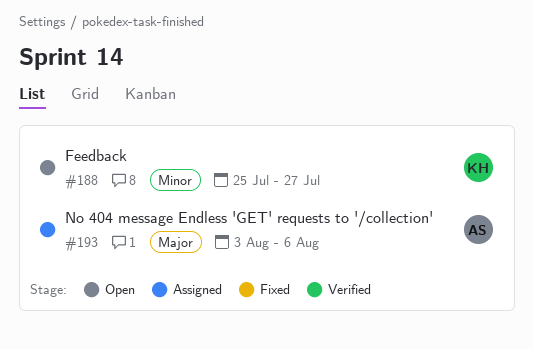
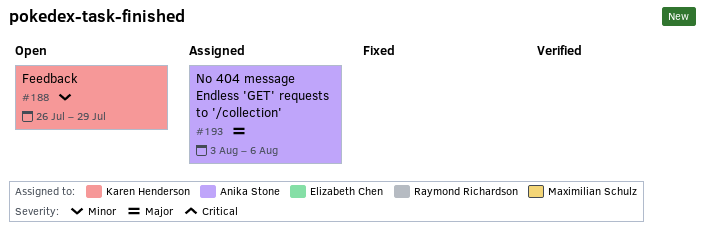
#188, start: Jul 25 -> Jul 26
#188, due: Jul 27 -> Jul 29

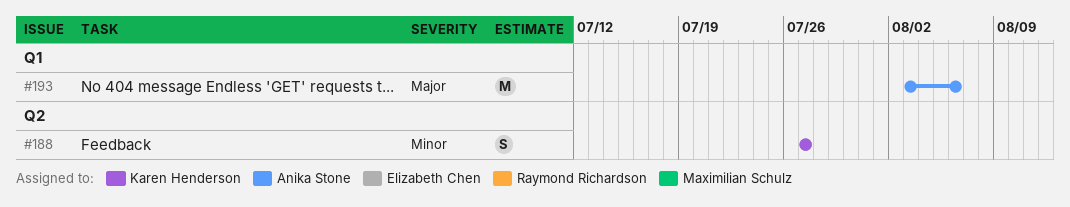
#188, start: Jul 26 -> Jul 27
#188, due: Jul 29 -> Jul 27

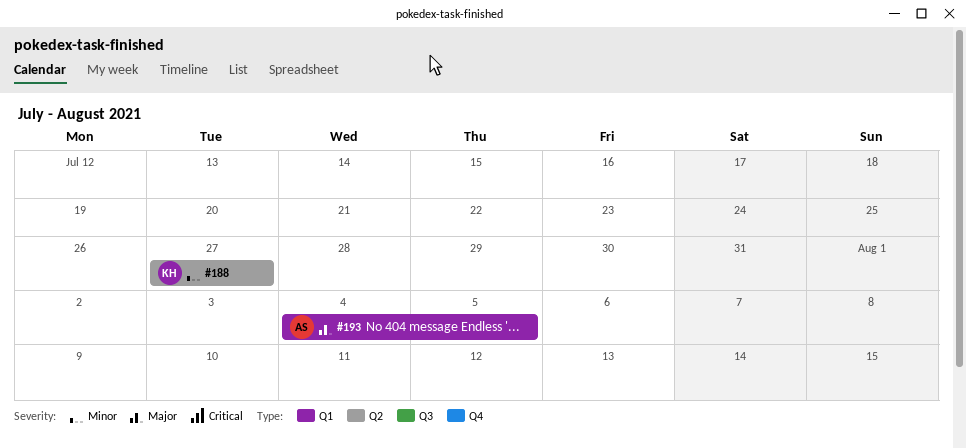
#193, start: Aug 3 -> Aug 4
#193, due: Aug 6 -> Aug 5

